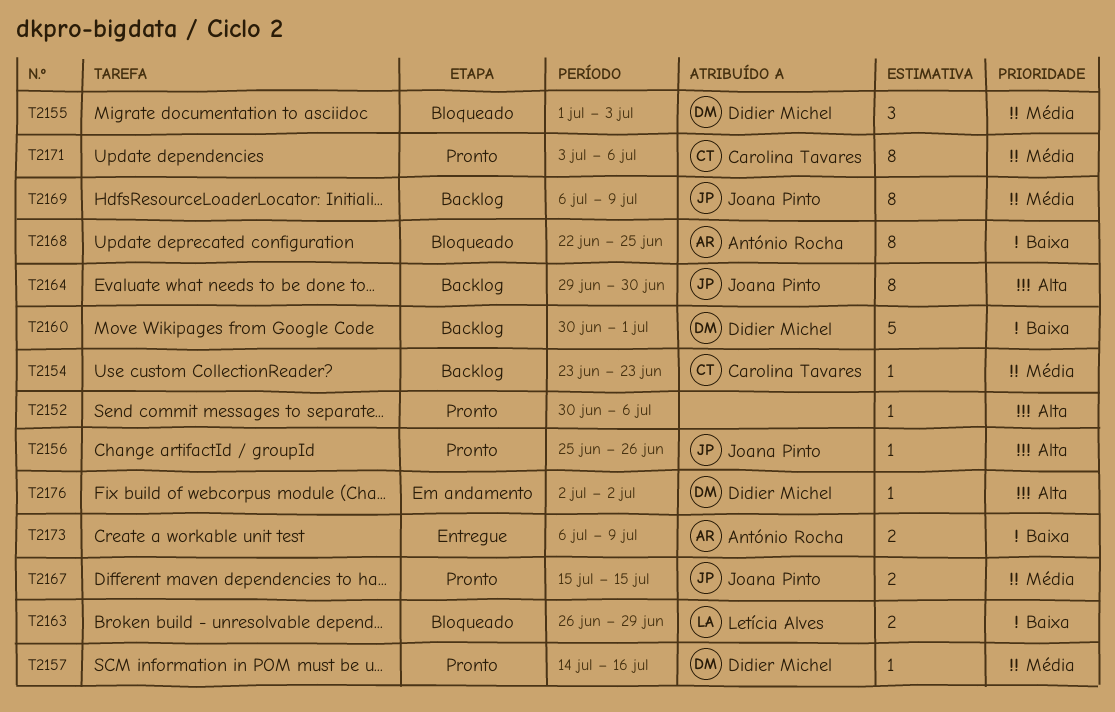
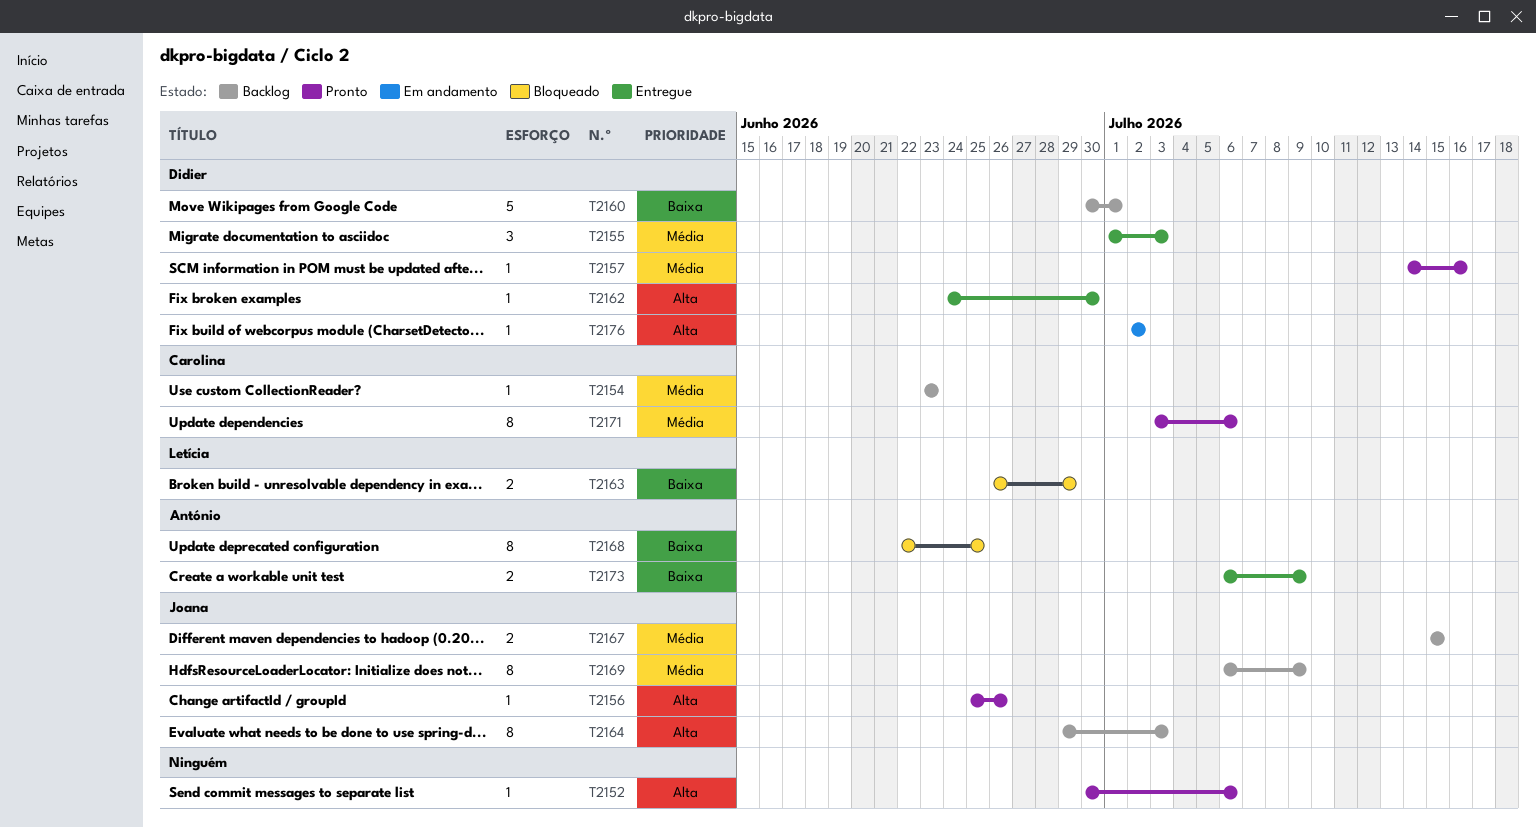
T2155, status: Bloqueado -> Entregue
T2162: none -> present
T2164, due: Jun 30 -> Jul 3
T2167, status: Pronto -> Backlog

